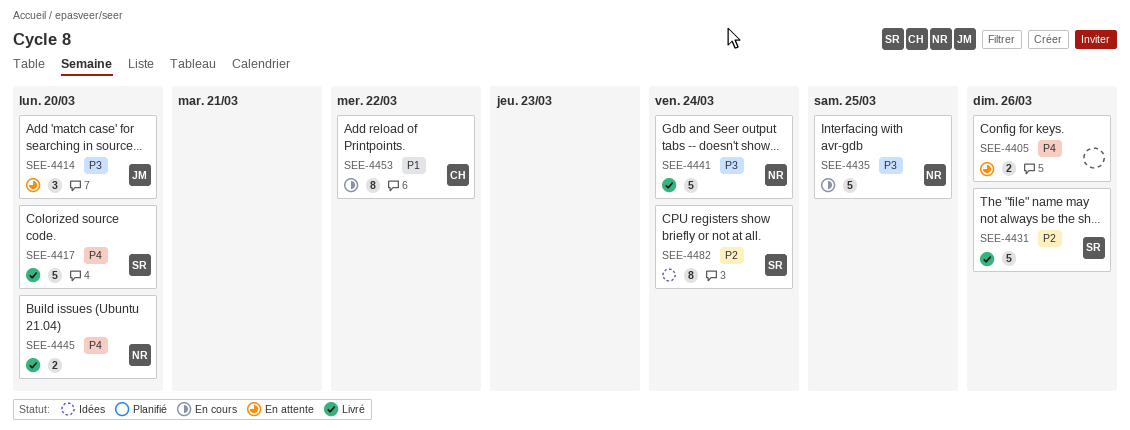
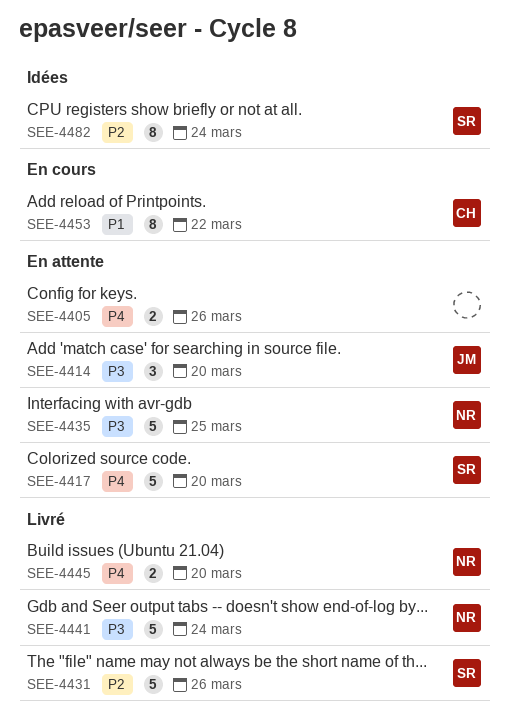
SEE-4417, status: Livré -> En attente
SEE-4435, status: En cours -> En attente

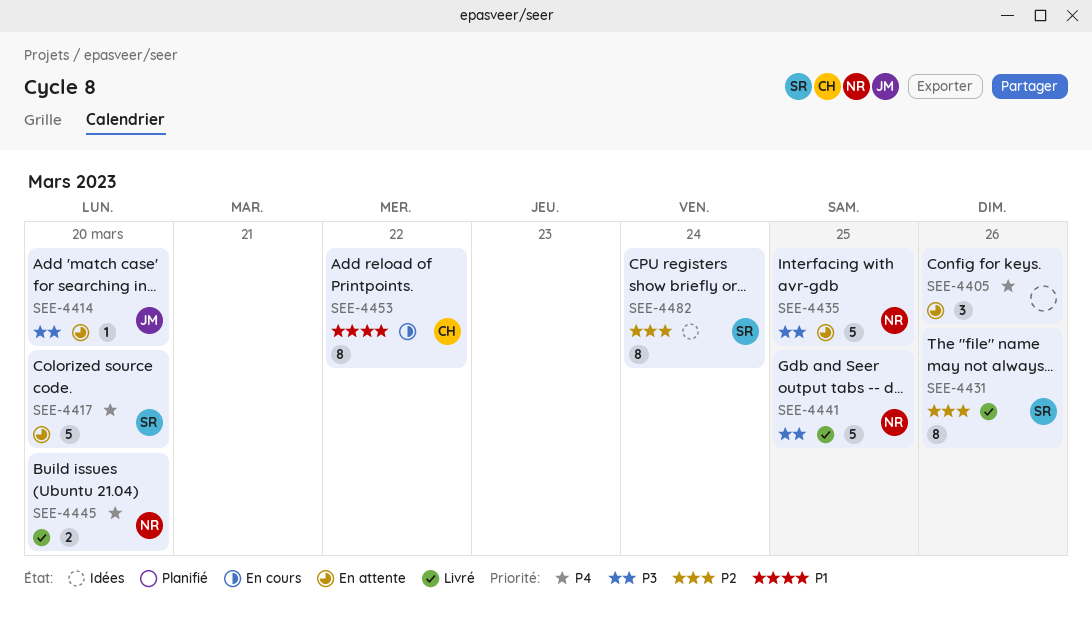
SEE-4405, estimate: 2 -> 3
SEE-4414, estimate: 3 -> 1
SEE-4431, estimate: 5 -> 8
SEE-4441, due: Mar 24 -> Mar 25

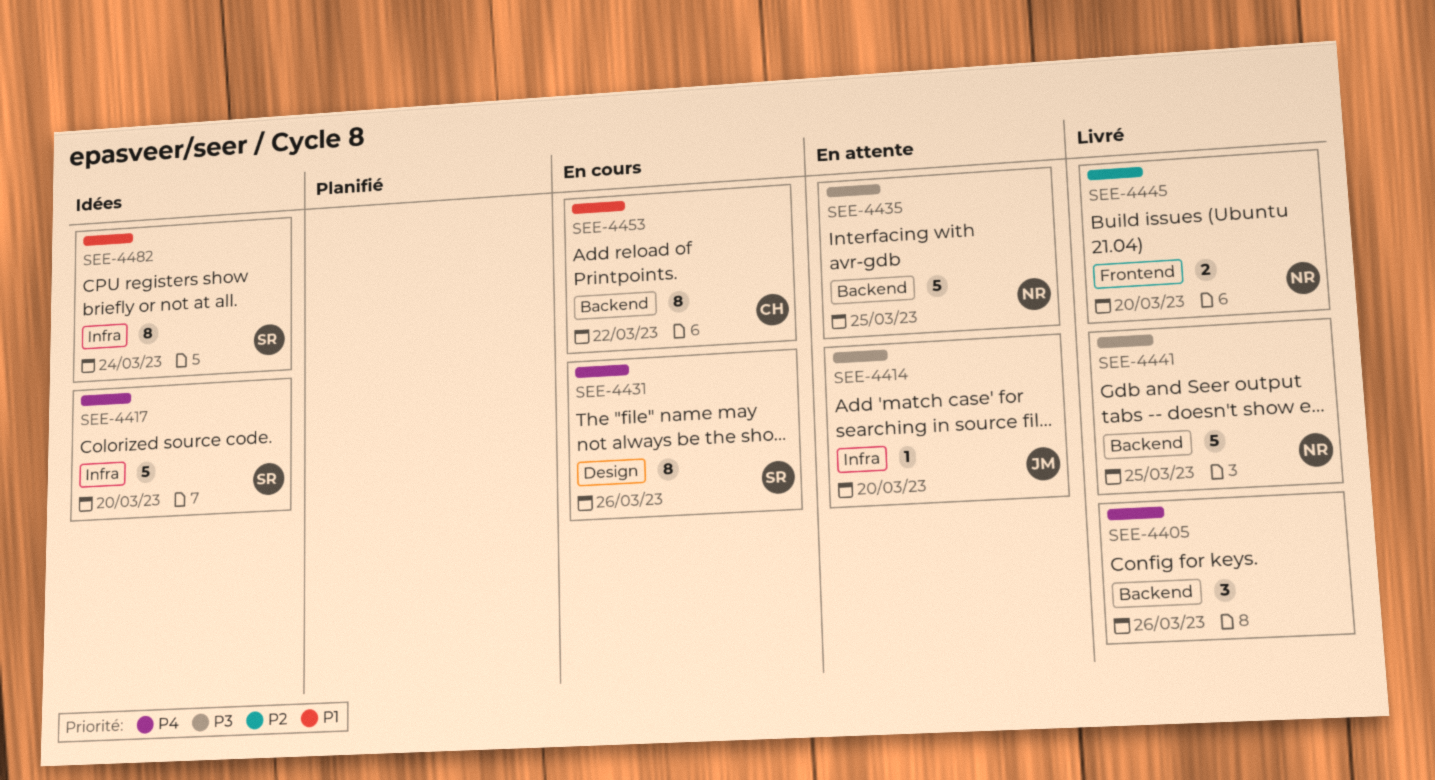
SEE-4405, status: En attente -> Livré
SEE-4417, status: En attente -> Idées
SEE-4431, status: Livré -> En cours
SEE-4431, priority: P2 -> P4
SEE-4445, priority: P4 -> P2
SEE-4482, priority: P2 -> P1

